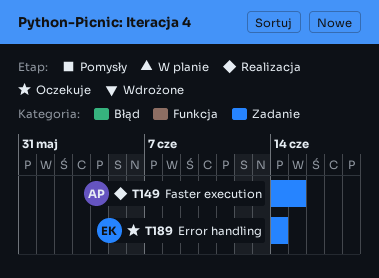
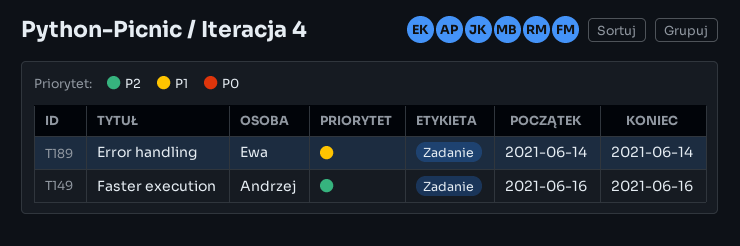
T149, start: Jun 14 -> Jun 16
T149, due: Jun 15 -> Jun 16

